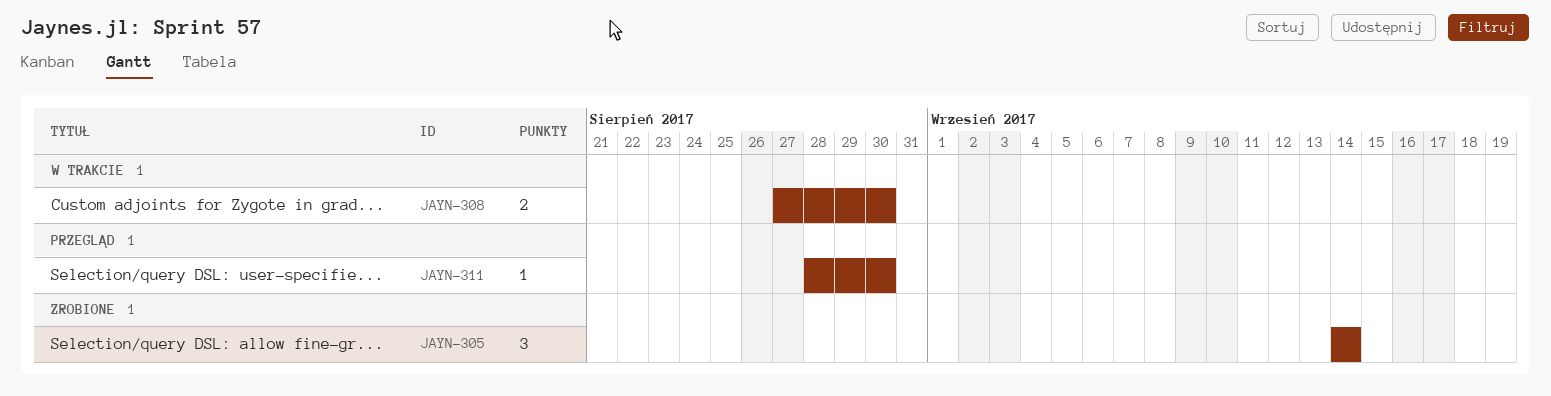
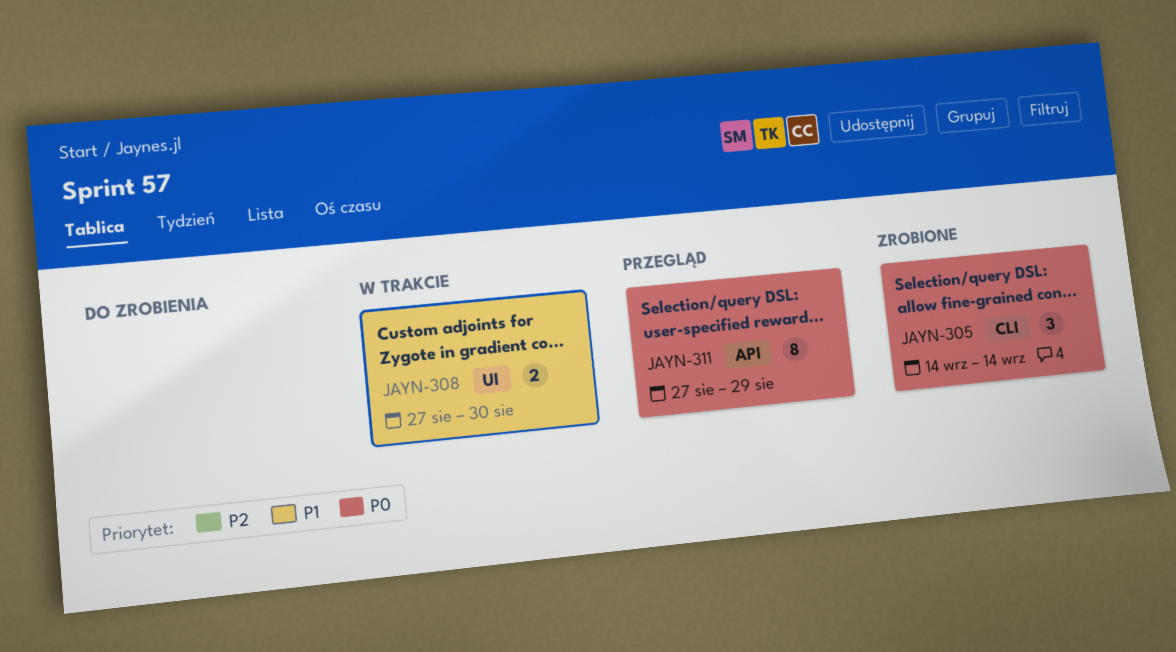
JAYN-311, estimate: 1 -> 8
JAYN-311, start: Aug 28 -> Aug 27
JAYN-311, due: Aug 30 -> Aug 29

